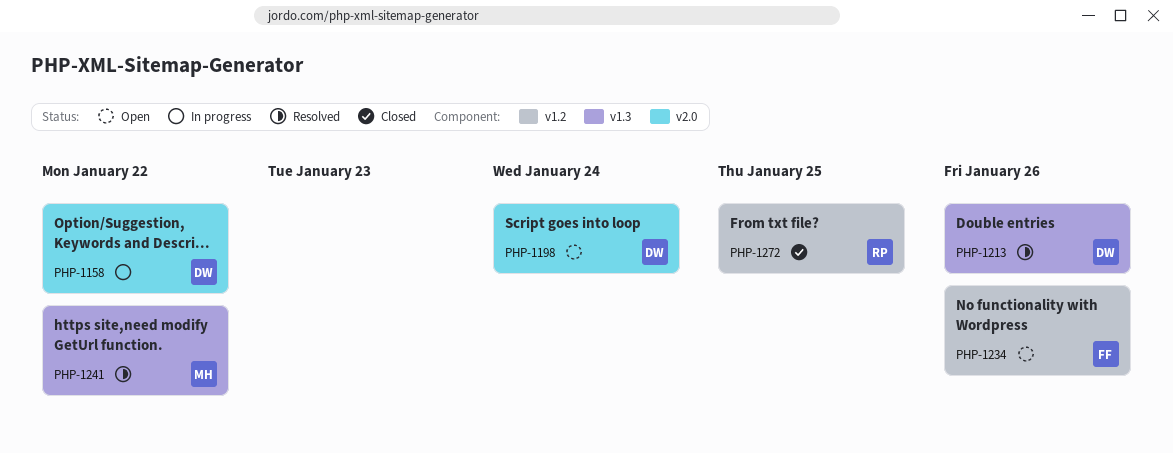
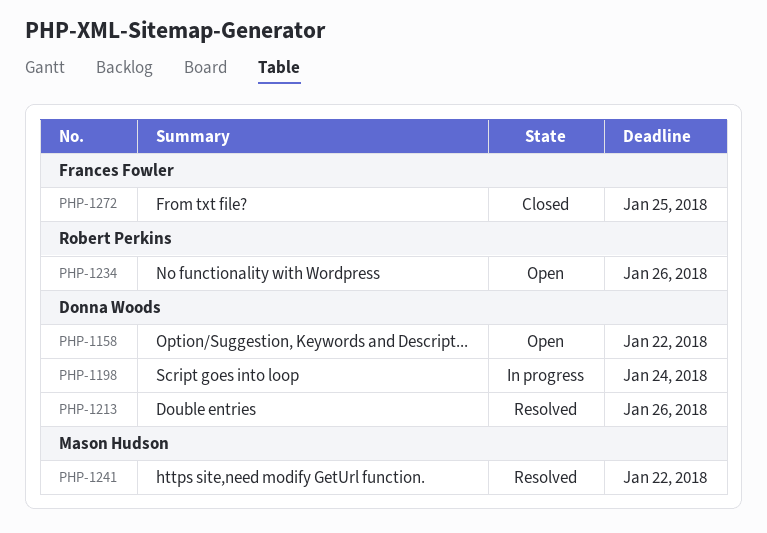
PHP-1158, status: In progress -> Open
PHP-1198, status: Open -> In progress
PHP-1234, owner: Frances Fowler -> Robert Perkins
PHP-1272, owner: Robert Perkins -> Frances Fowler

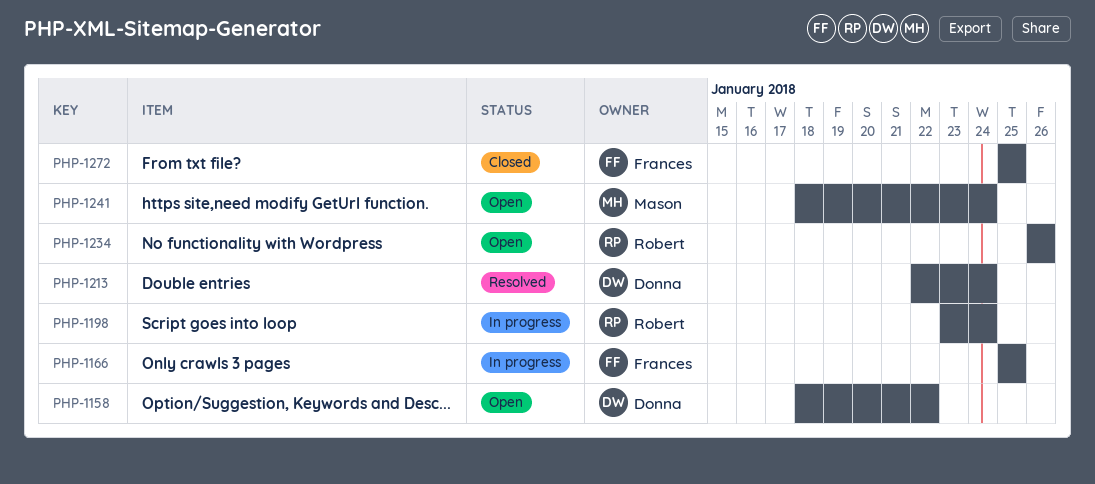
PHP-1166: none -> present
PHP-1198, owner: Donna Woods -> Robert Perkins
PHP-1213, due: Jan 26 -> Jan 24
PHP-1241, status: Resolved -> Open
PHP-1241, due: Jan 22 -> Jan 24

